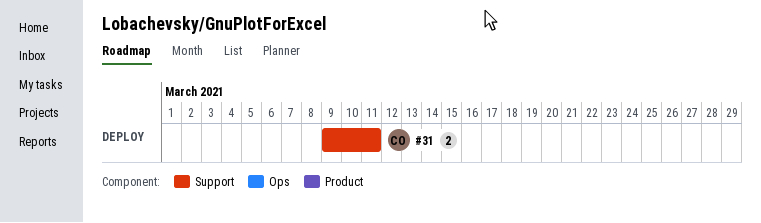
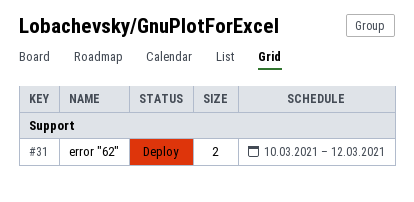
#31, start: Mar 9 -> Mar 10
#31, due: Mar 11 -> Mar 12

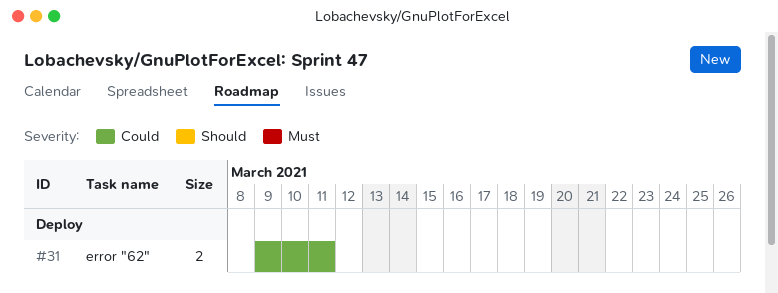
#31, start: Mar 10 -> Mar 9
#31, due: Mar 12 -> Mar 11

